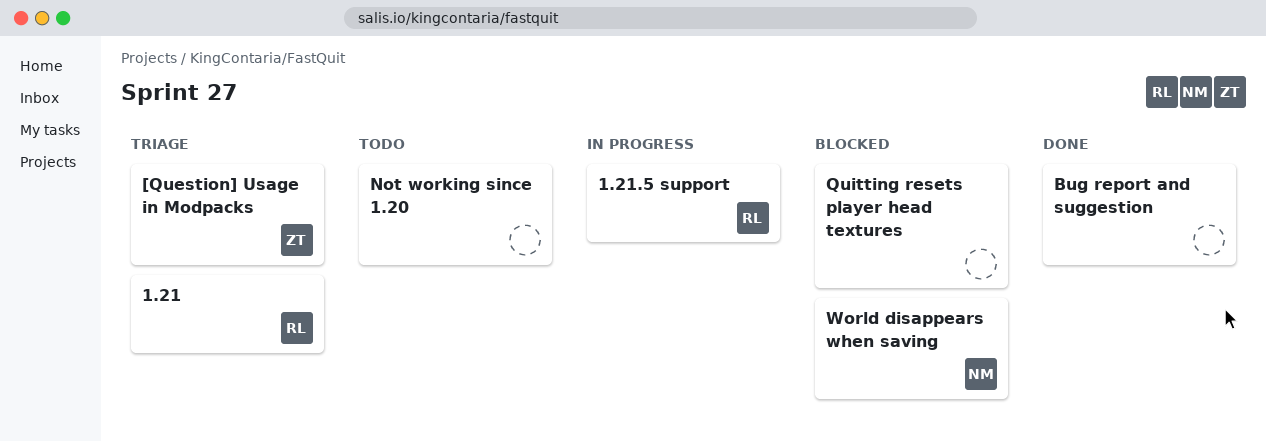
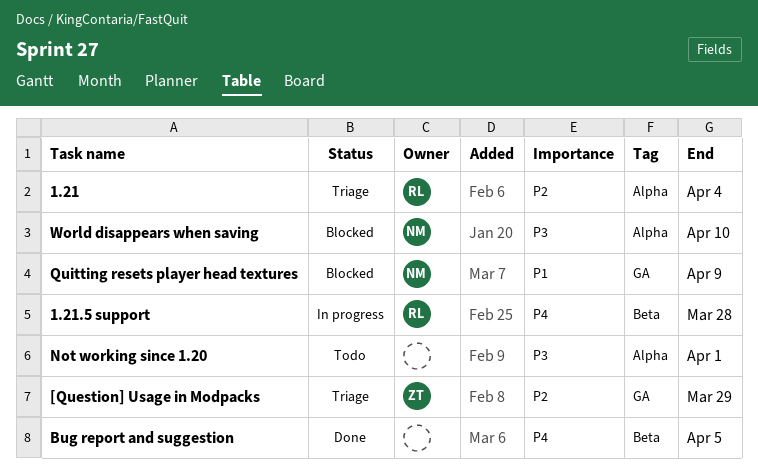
Quitting resets player head textures, owner: none -> NM

